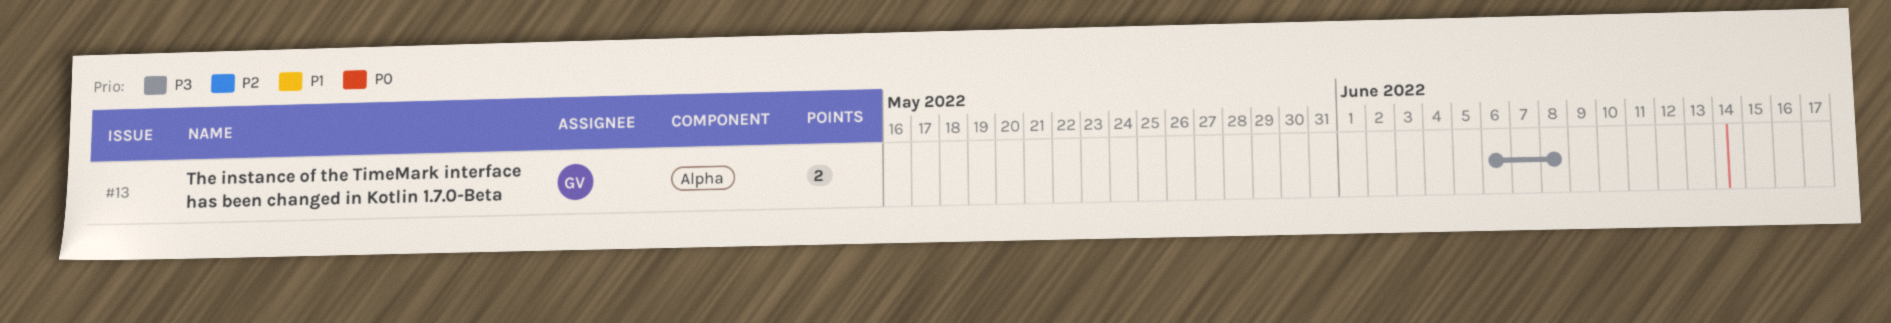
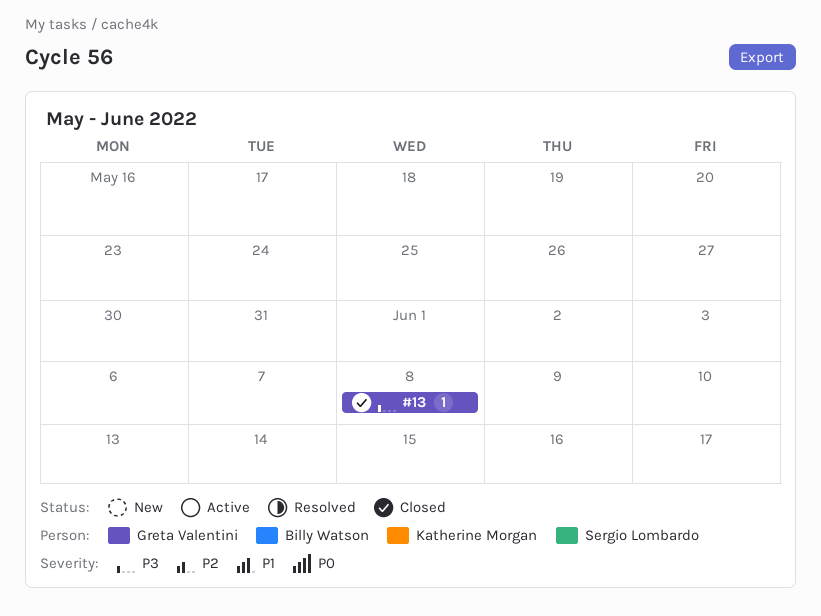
#13, estimate: 2 -> 1
#13, start: Jun 6 -> Jun 8

